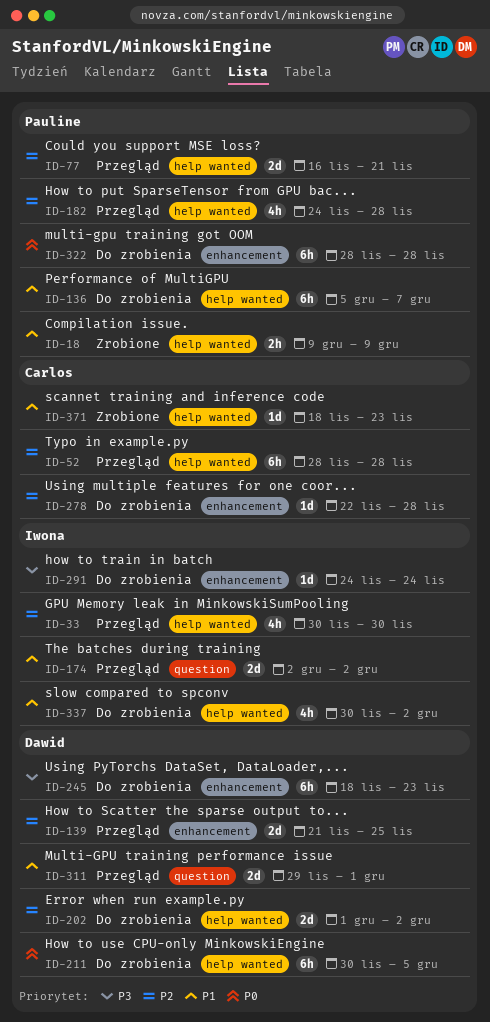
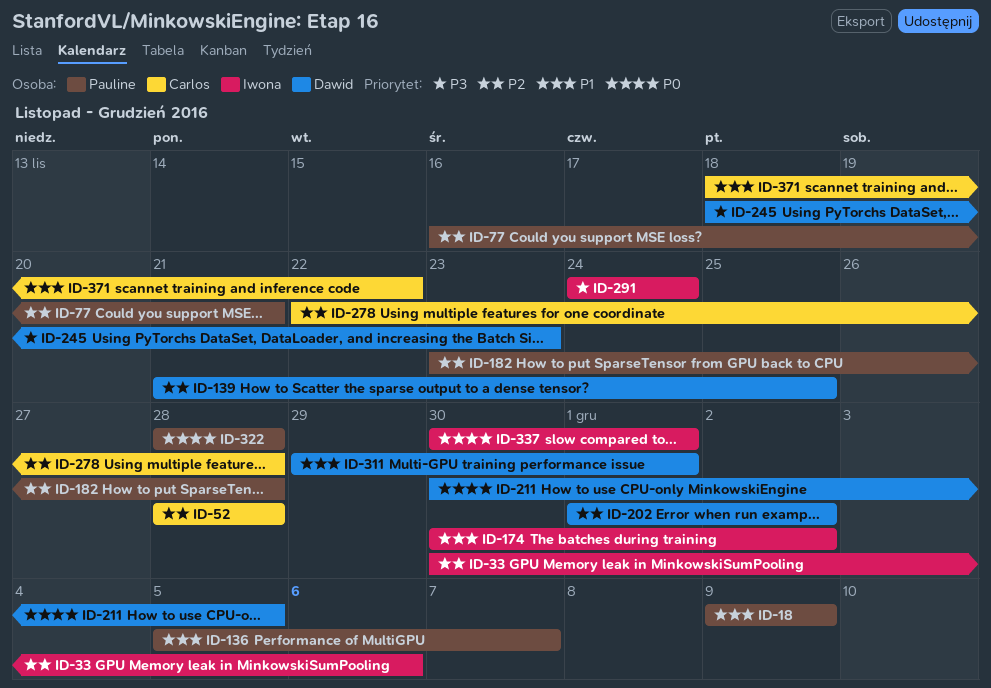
ID-33, due: Nov 30 -> Dec 6
ID-174, start: Dec 2 -> Nov 30
ID-182, start: Nov 24 -> Nov 23
ID-337, priority: P1 -> P0
ID-337, due: Dec 2 -> Dec 1
ID-371, due: Nov 23 -> Nov 22

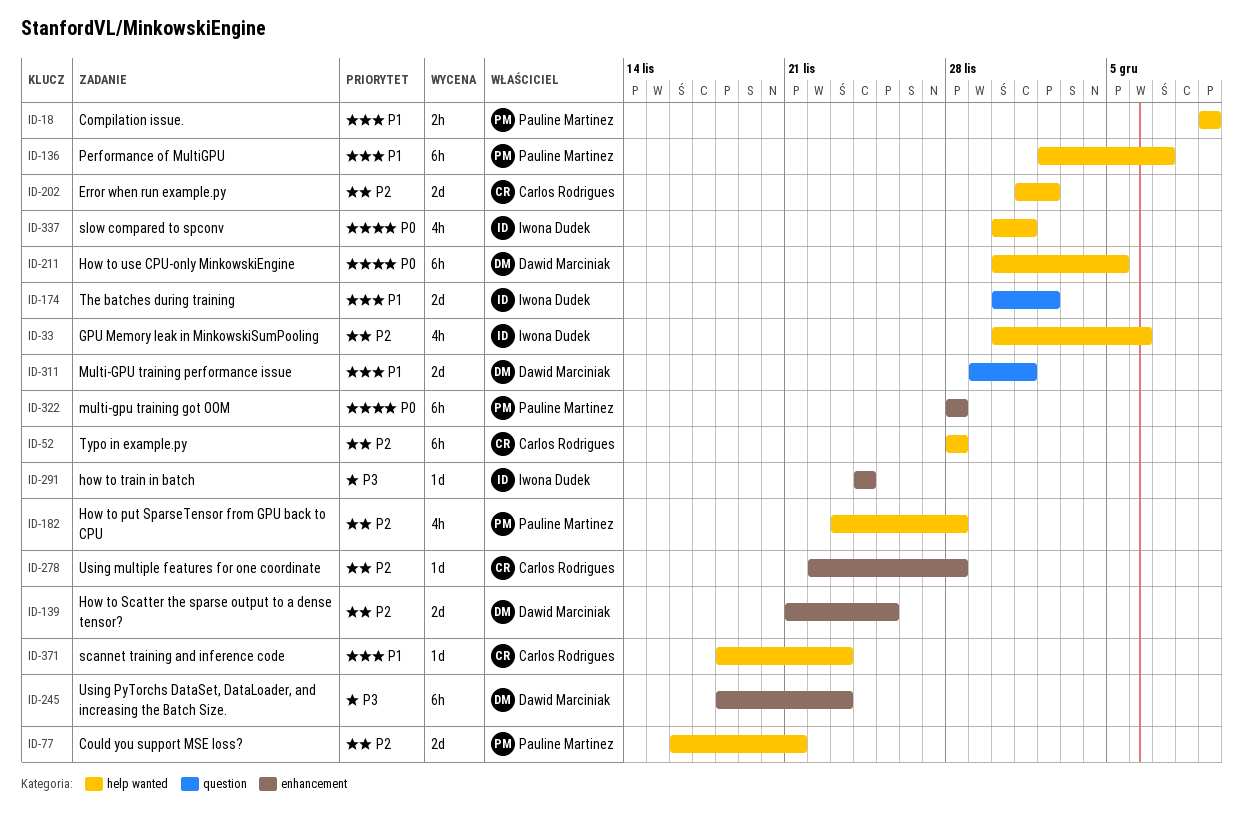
ID-136, start: Dec 5 -> Dec 2
ID-202, owner: Dawid Marciniak -> Carlos Rodrigues
ID-371, due: Nov 22 -> Nov 23

